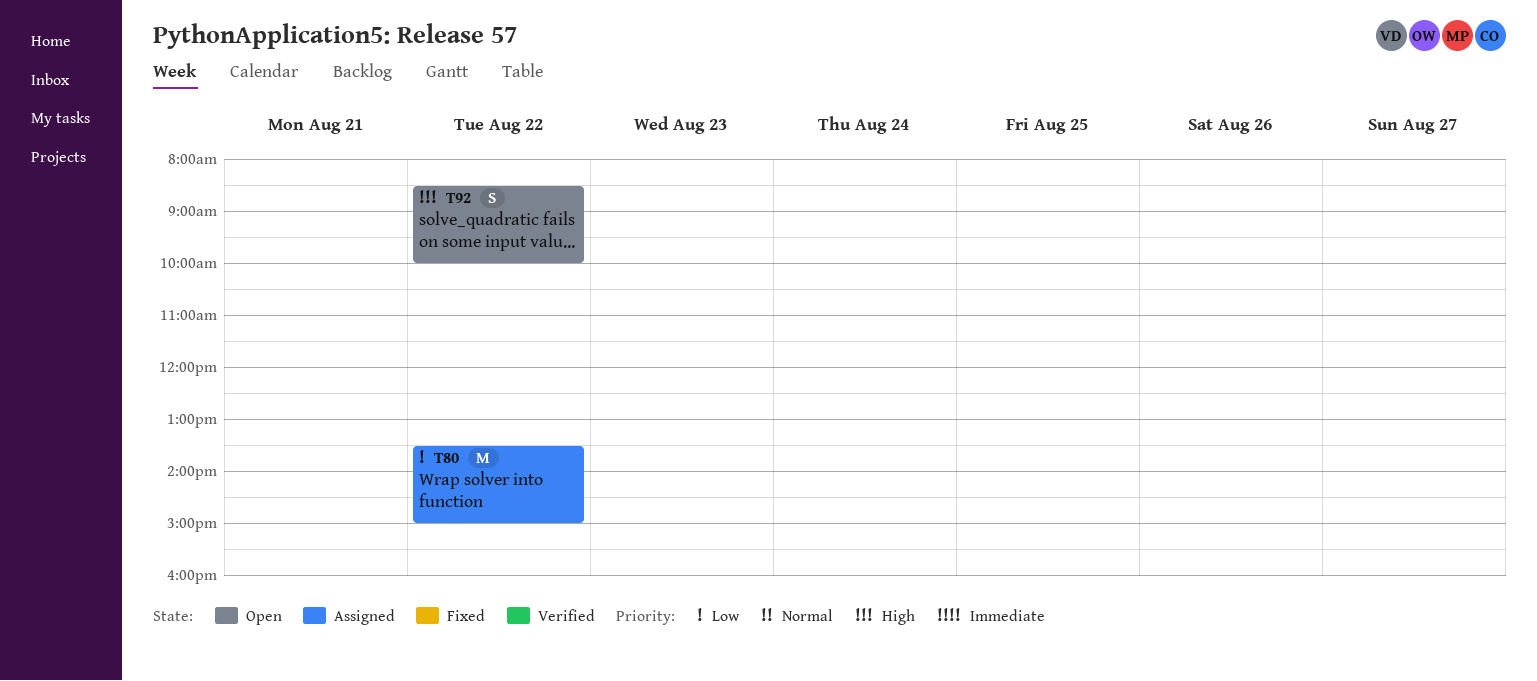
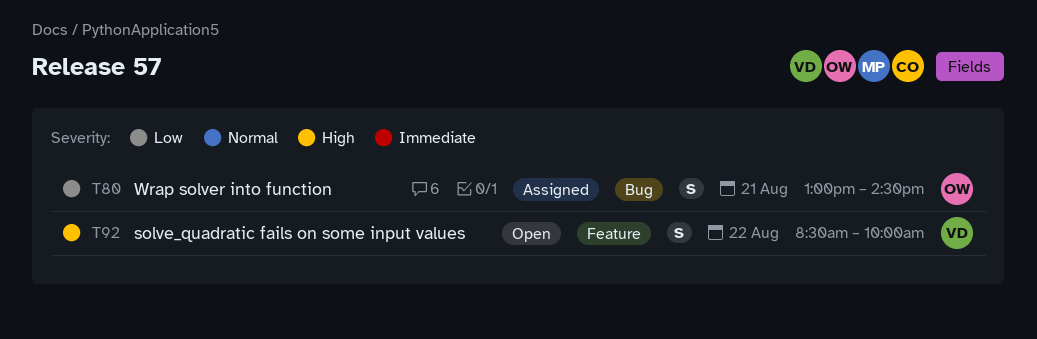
T80, estimate: M -> S
T80, day: Aug 22 -> Aug 21
T80, begins: 13:30 -> 13:00
T80, ends: 15:00 -> 14:30

